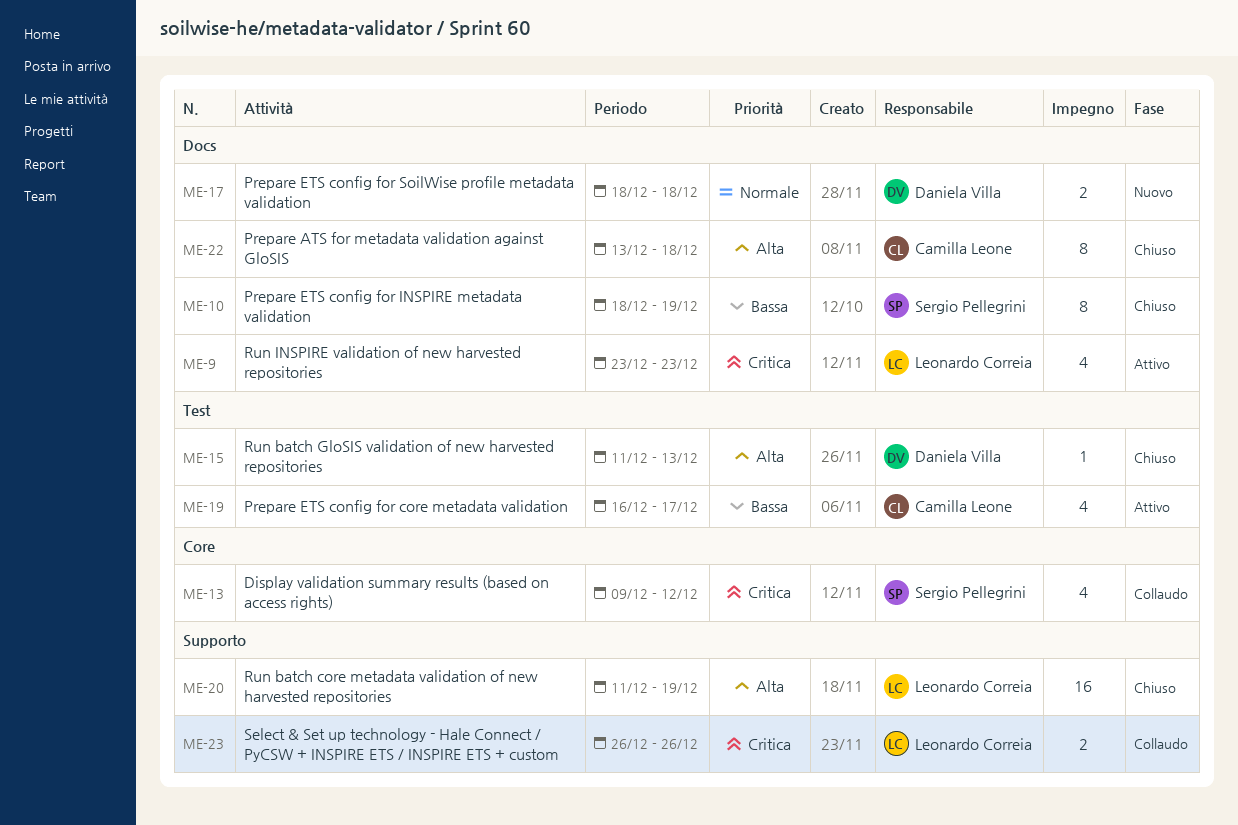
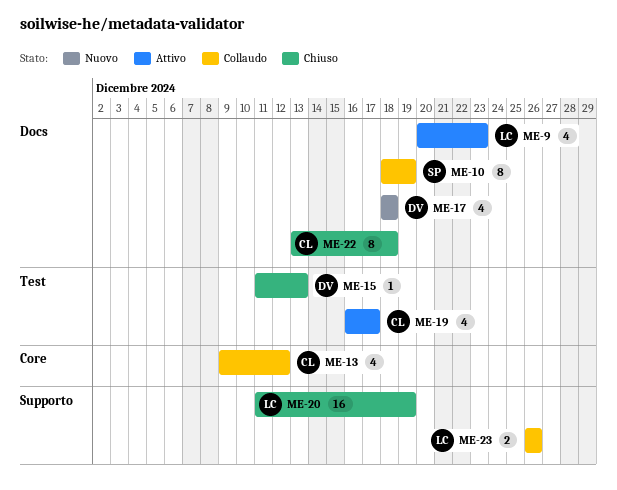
ME-9, start: Dec 23 -> Dec 20
ME-10, status: Chiuso -> Collaudo
ME-13, owner: Sergio Pellegrini -> Camilla Leone
ME-17, estimate: 2 -> 4

